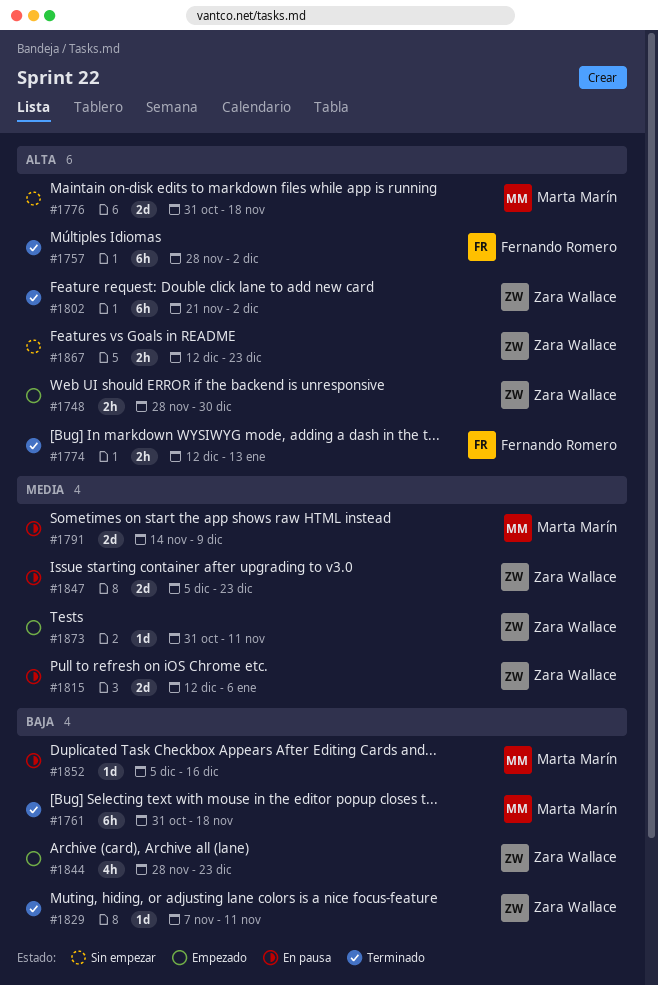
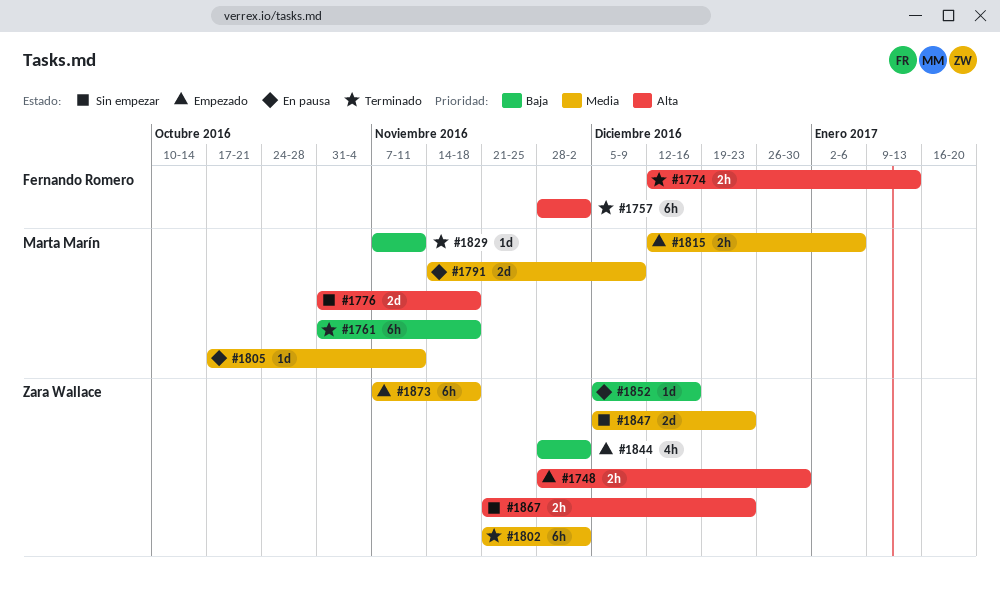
#1802, priority: Alta -> Media
#1805: none -> present
#1815, status: En pausa -> Empezado
#1815, owner: Zara Wallace -> Marta Marín
#1815, estimate: 2d -> 2h
#1829, owner: Zara Wallace -> Marta Marín
#1844, due: Dec 23 -> Dec 2
#1847, status: En pausa -> Sin empezar
#1852, owner: Marta Marín -> Zara Wallace
#1867, start: Dec 12 -> Nov 21
#1873, estimate: 1d -> 6h
#1873, start: Oct 31 -> Nov 7
#1873, due: Nov 11 -> Nov 18

